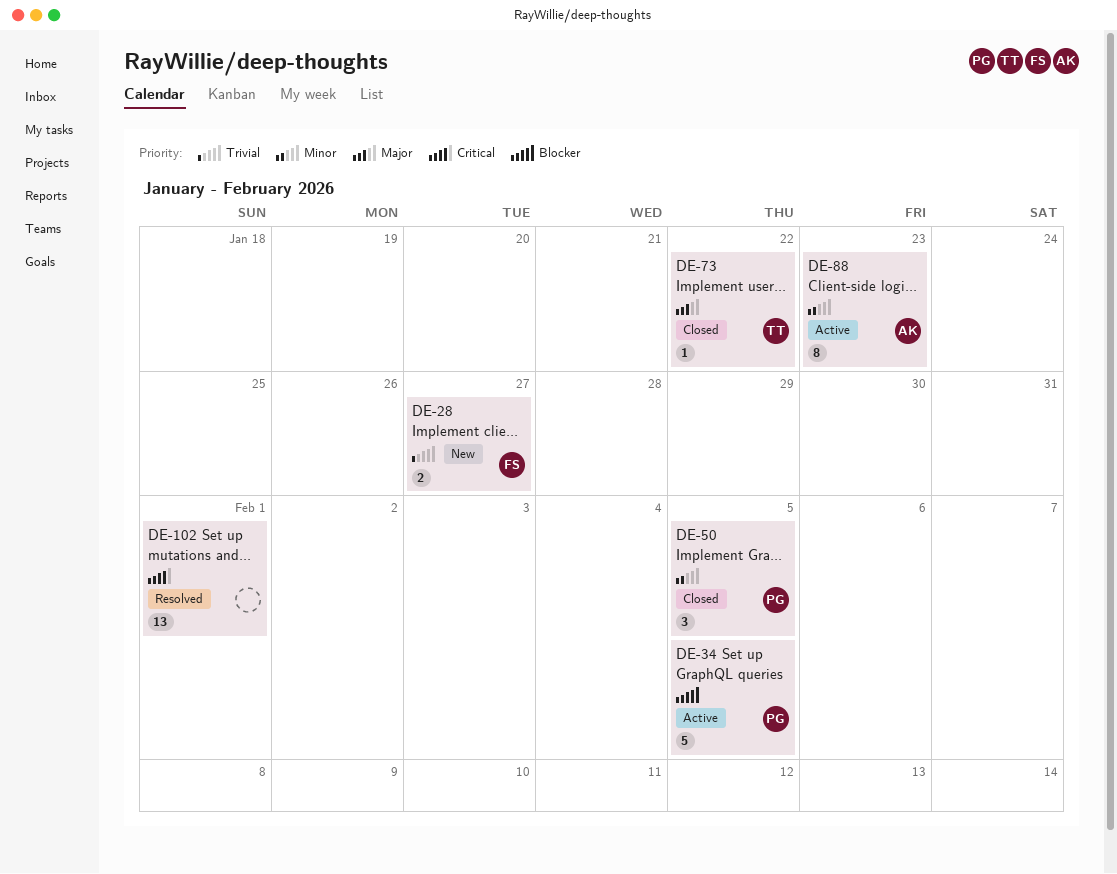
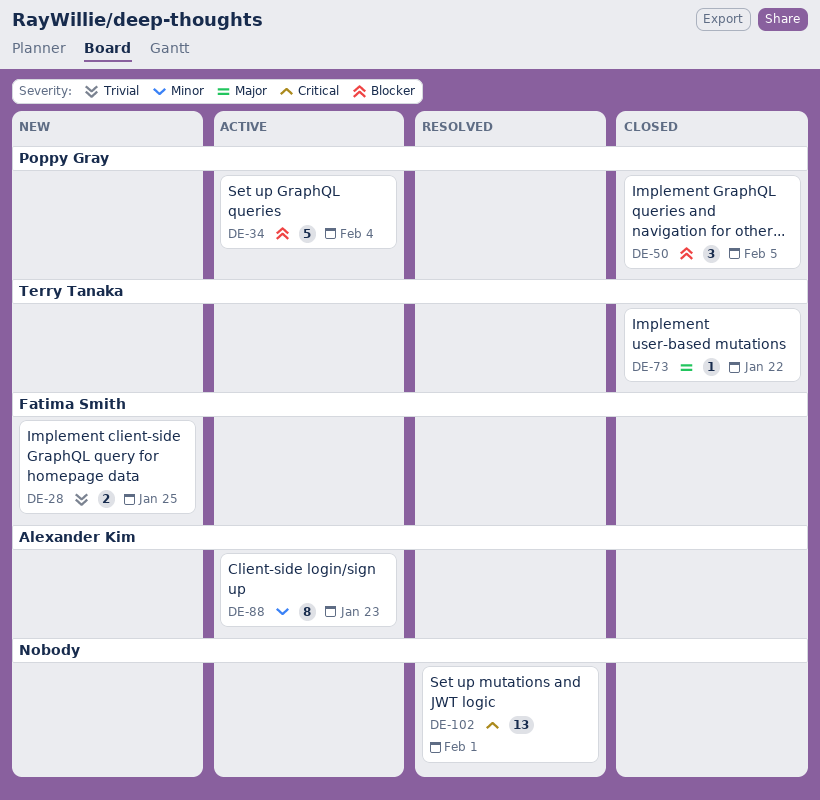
DE-28, due: Jan 27 -> Jan 25
DE-34, due: Feb 5 -> Feb 4
DE-50, priority: Minor -> Blocker

